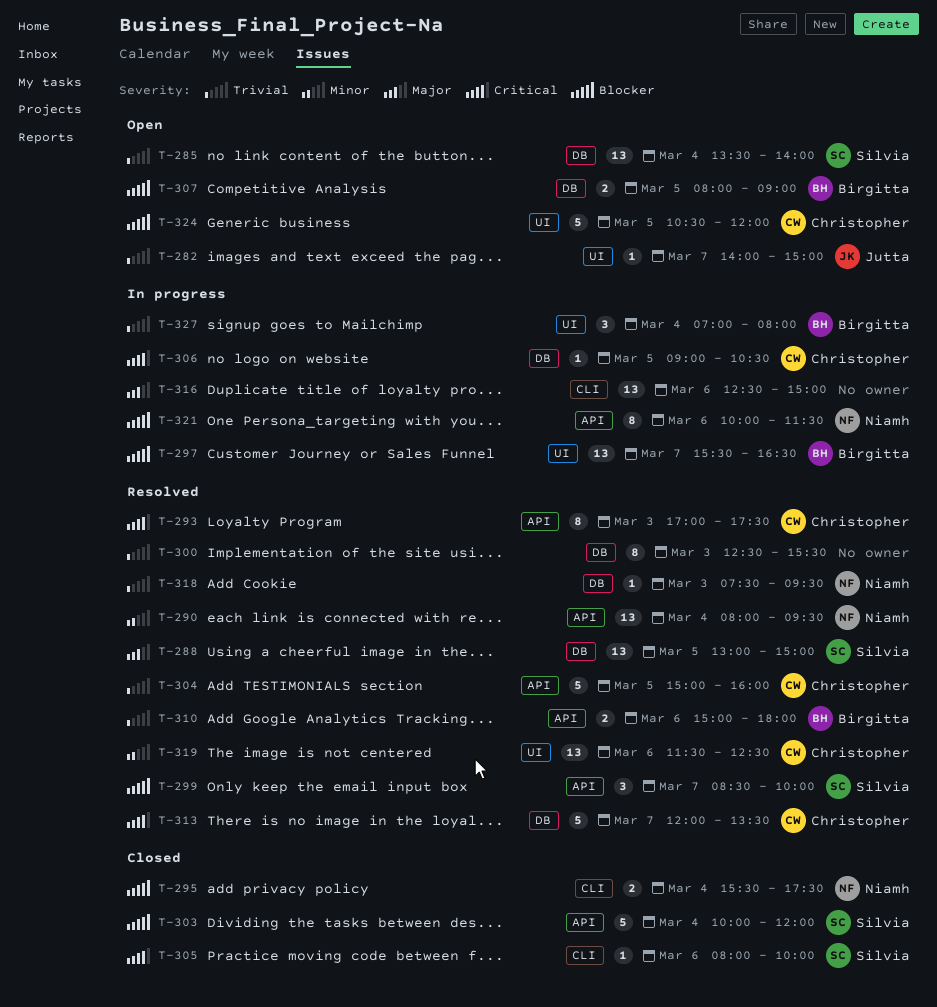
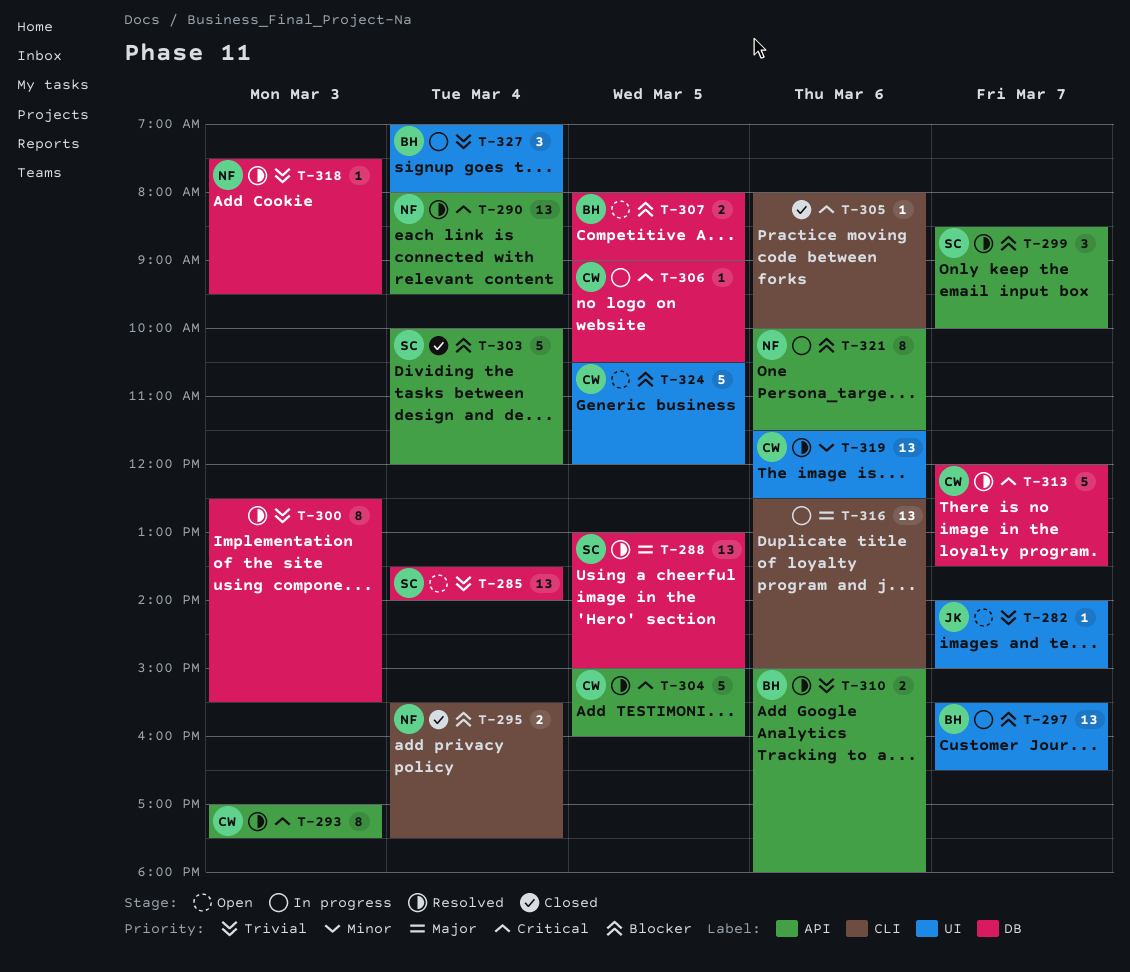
T-290, priority: Minor -> Critical
T-304, priority: Trivial -> Critical
T-305, owner: Silvia -> none

